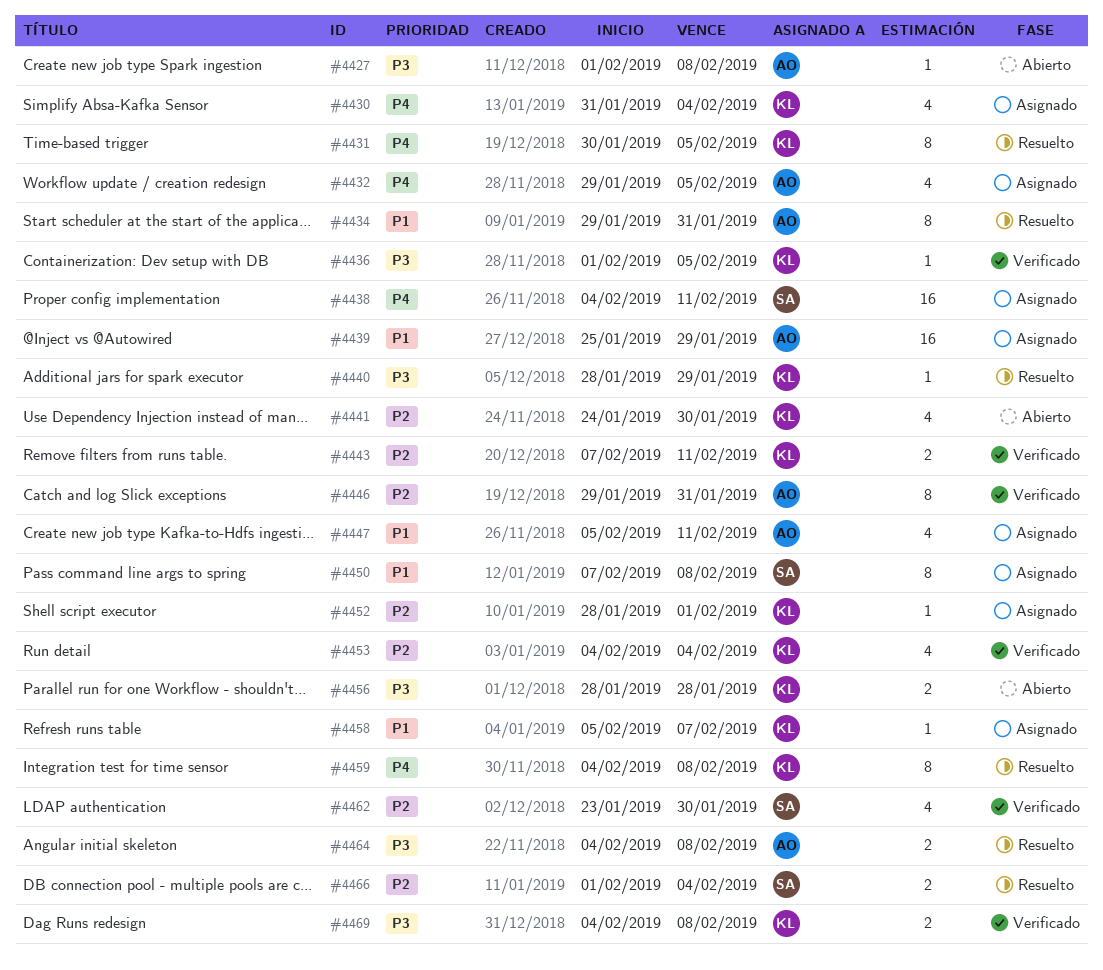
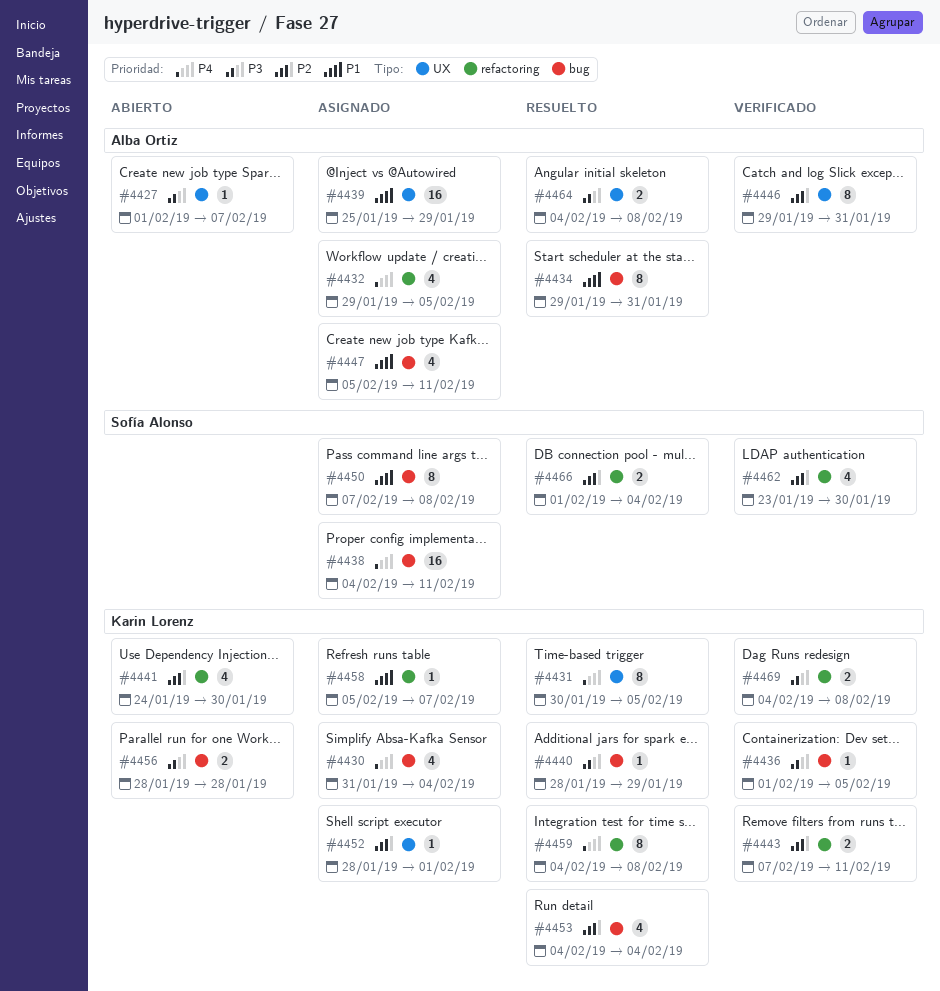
#4427, due: Feb 8 -> Feb 7
#4453, status: Verificado -> Resuelto

